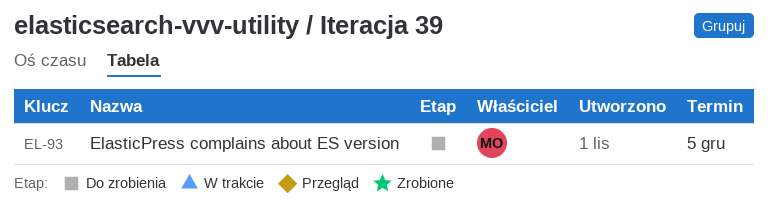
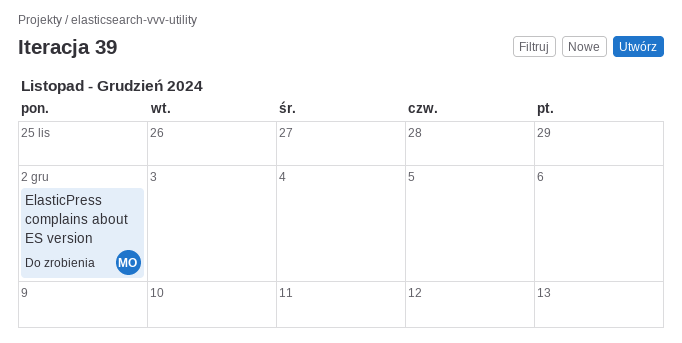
ElasticPress complains about ES version, due: Dec 5 -> Dec 2

